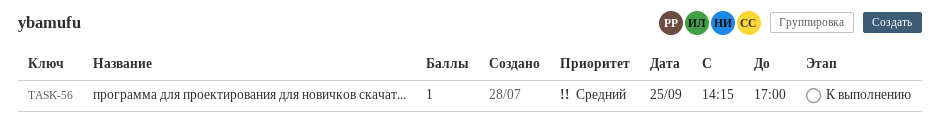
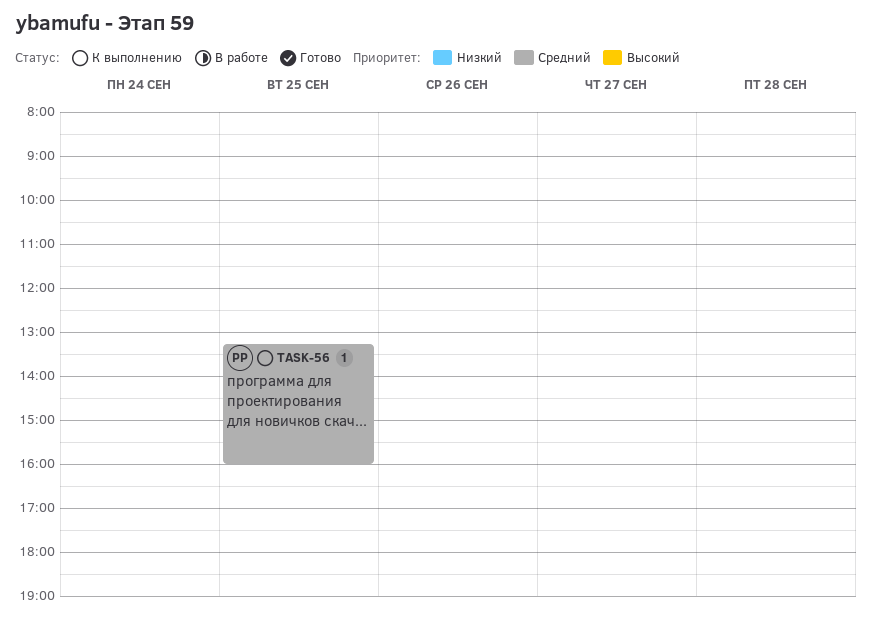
TASK-56, begins: 14:15 -> 13:15
TASK-56, ends: 17:00 -> 16:00

